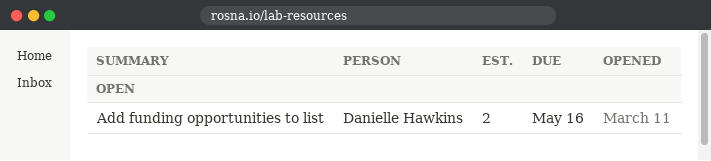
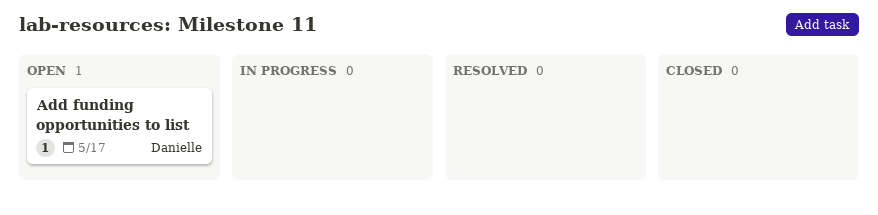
Add funding opportunities to list, estimate: 2 -> 1
Add funding opportunities to list, due: May 16 -> May 17

